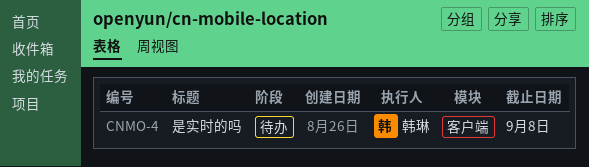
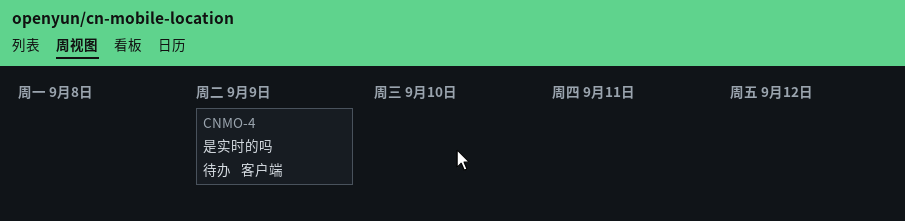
CNMO-4, due: Sep 8 -> Sep 9

